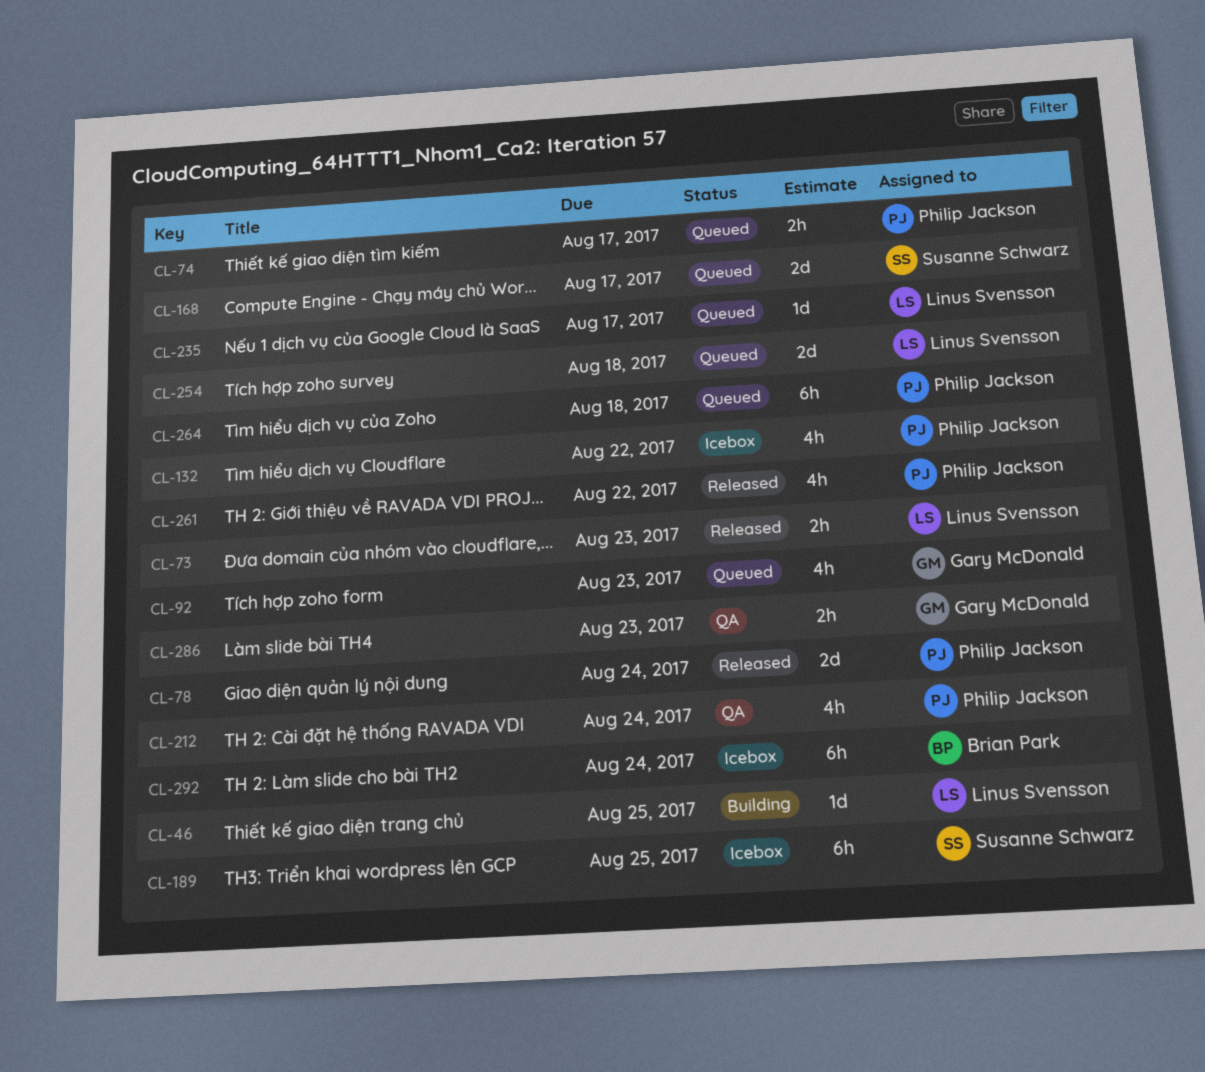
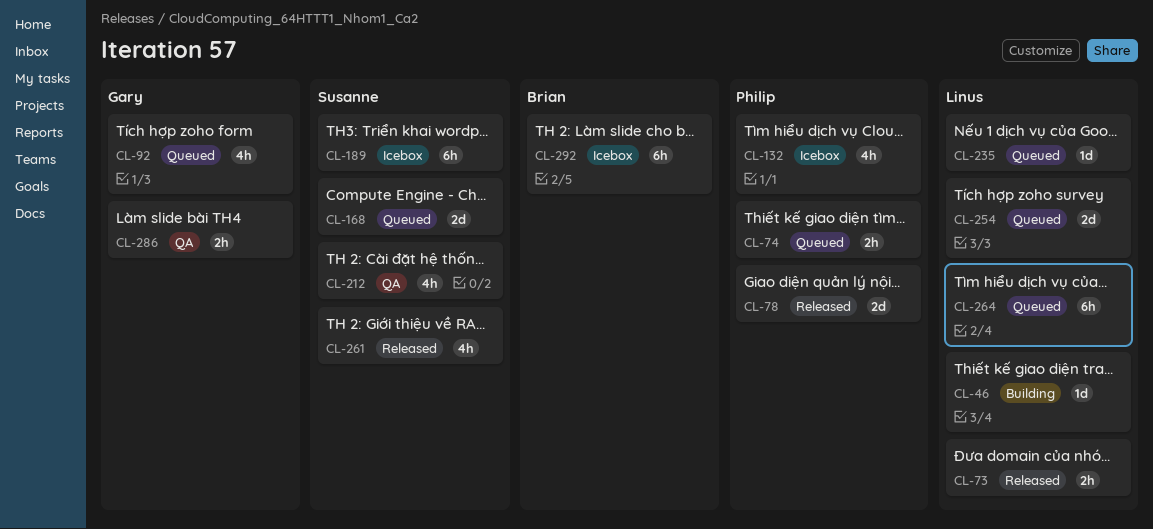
CL-212, owner: Philip Jackson -> Susanne Schwarz
CL-261, owner: Philip Jackson -> Susanne Schwarz
CL-264, owner: Philip Jackson -> Linus Svensson

